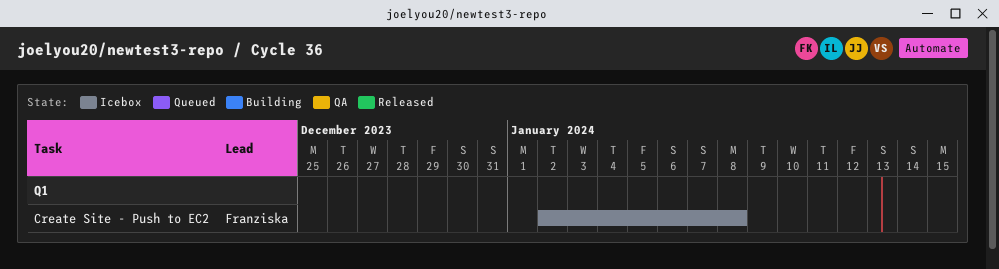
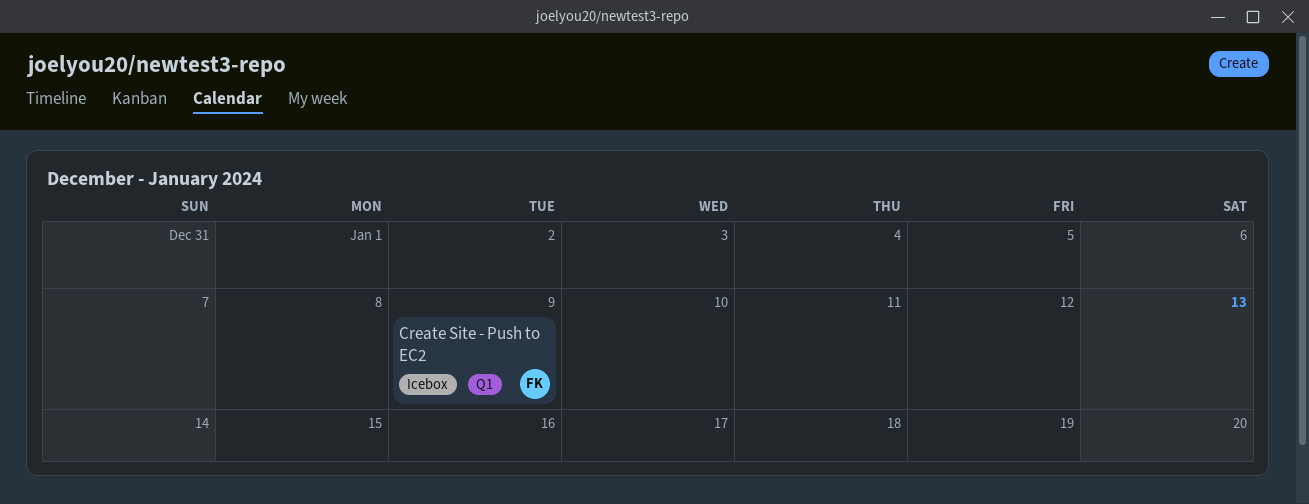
Create Site - Push to EC2, due: Jan 8 -> Jan 9

